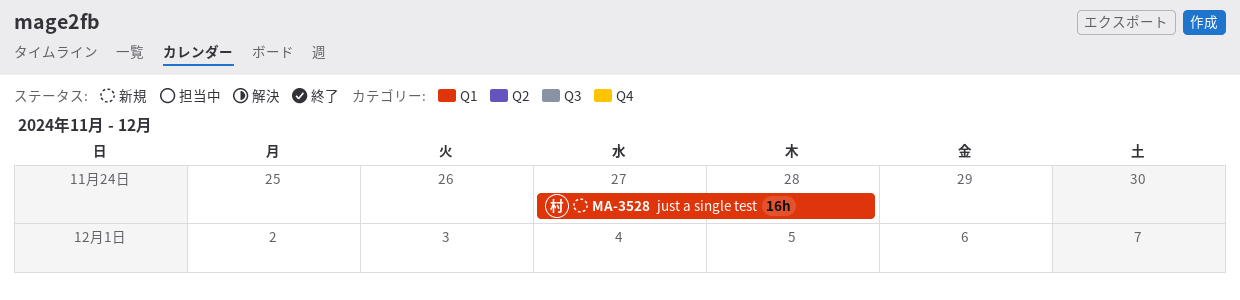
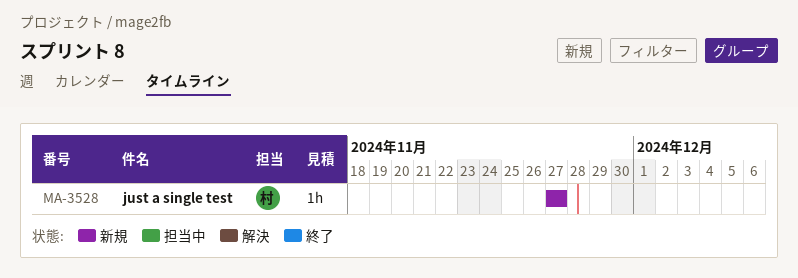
MA-3528, estimate: 16h -> 1h
MA-3528, due: Nov 28 -> Nov 27

